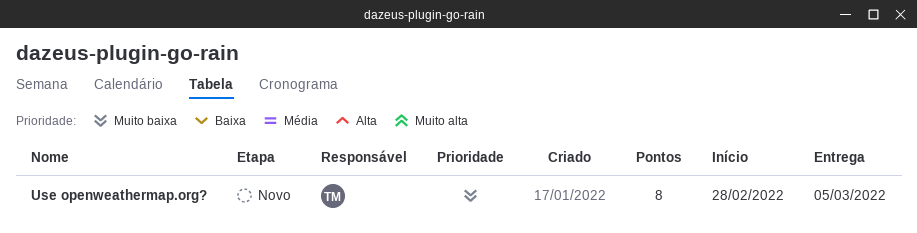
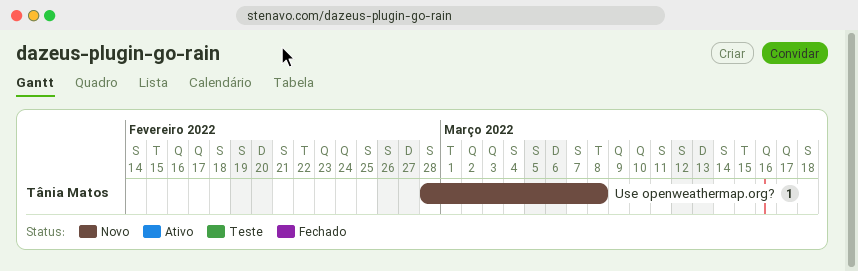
Use openweathermap.org?, estimate: 8 -> 1
Use openweathermap.org?, due: Mar 5 -> Mar 8

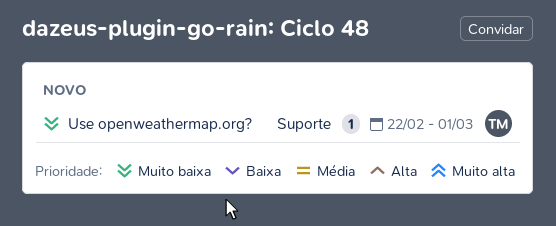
Use openweathermap.org?, start: Feb 28 -> Feb 22
Use openweathermap.org?, due: Mar 8 -> Mar 1

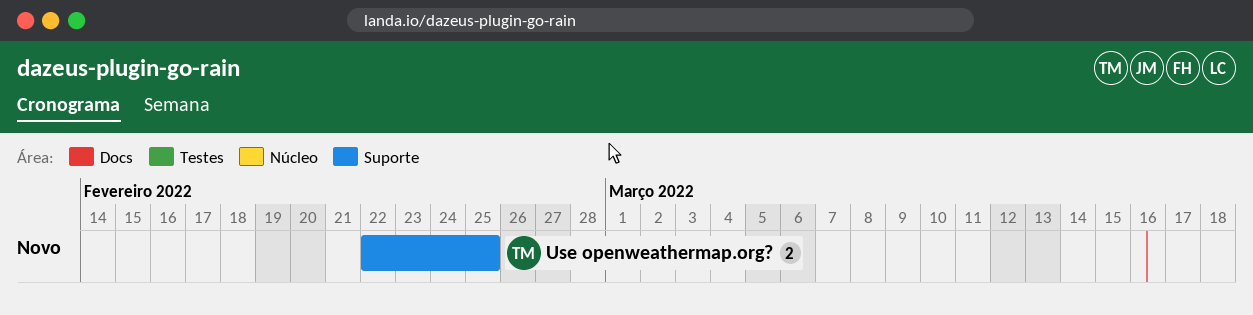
Use openweathermap.org?, estimate: 1 -> 2
Use openweathermap.org?, due: Mar 1 -> Feb 25

